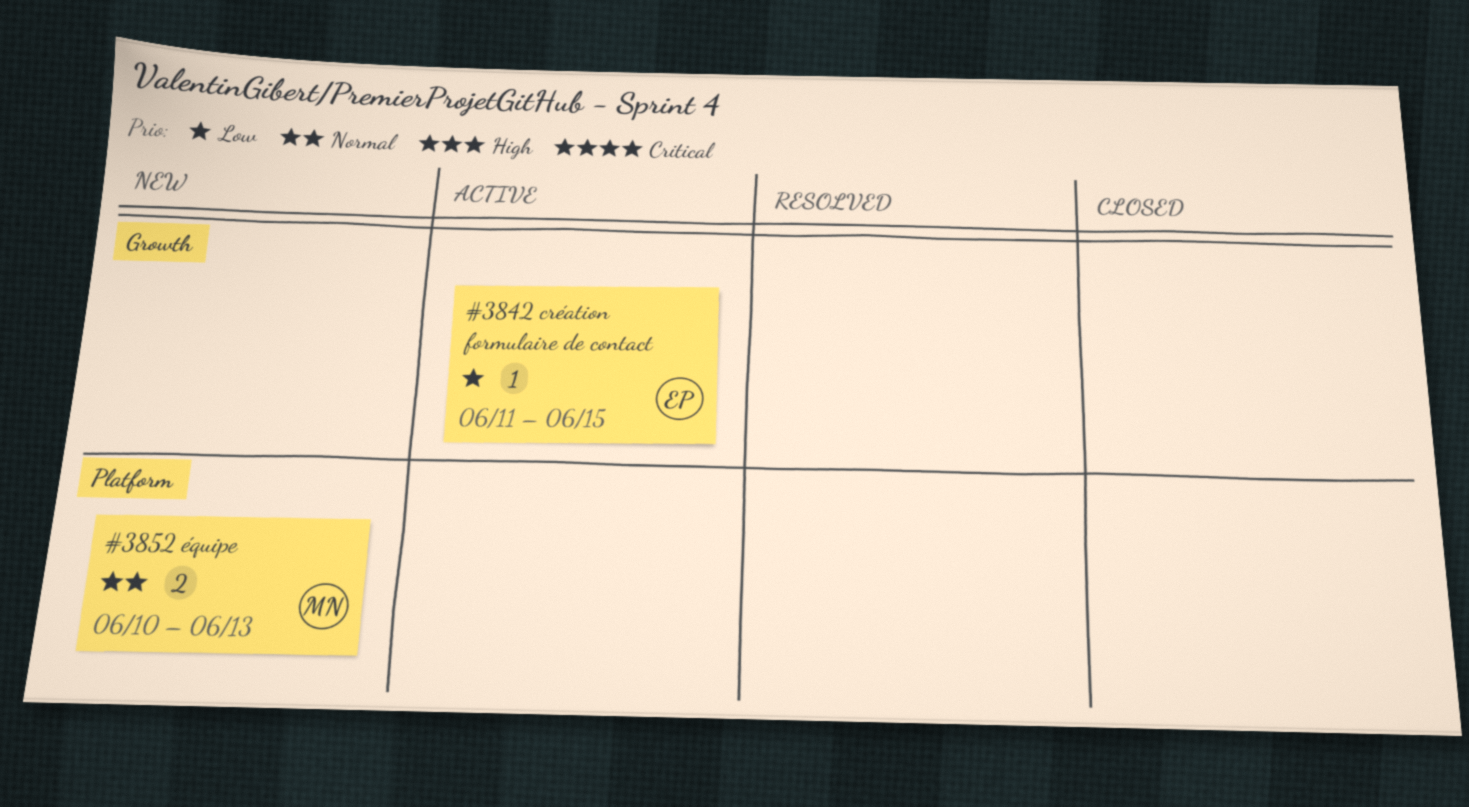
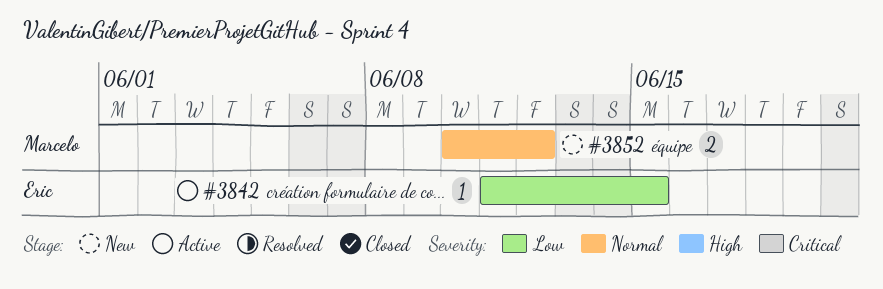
#3852, due: Jun 13 -> Jun 12

